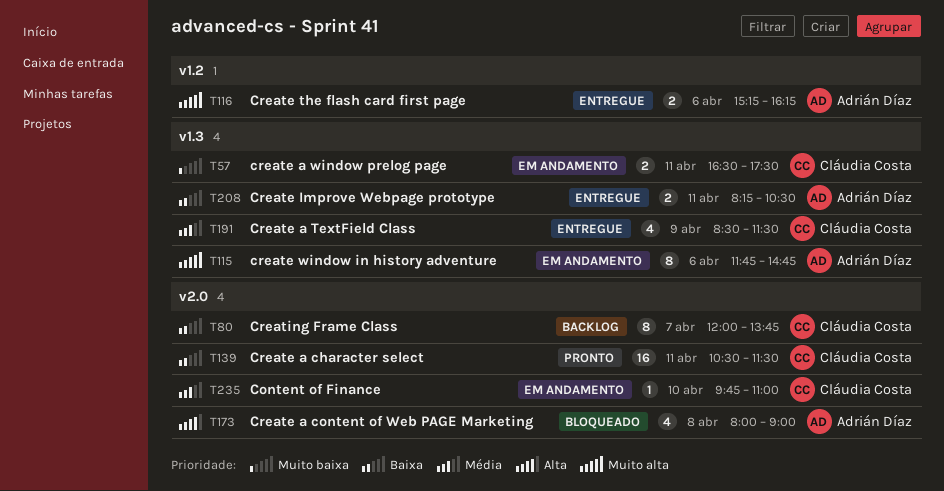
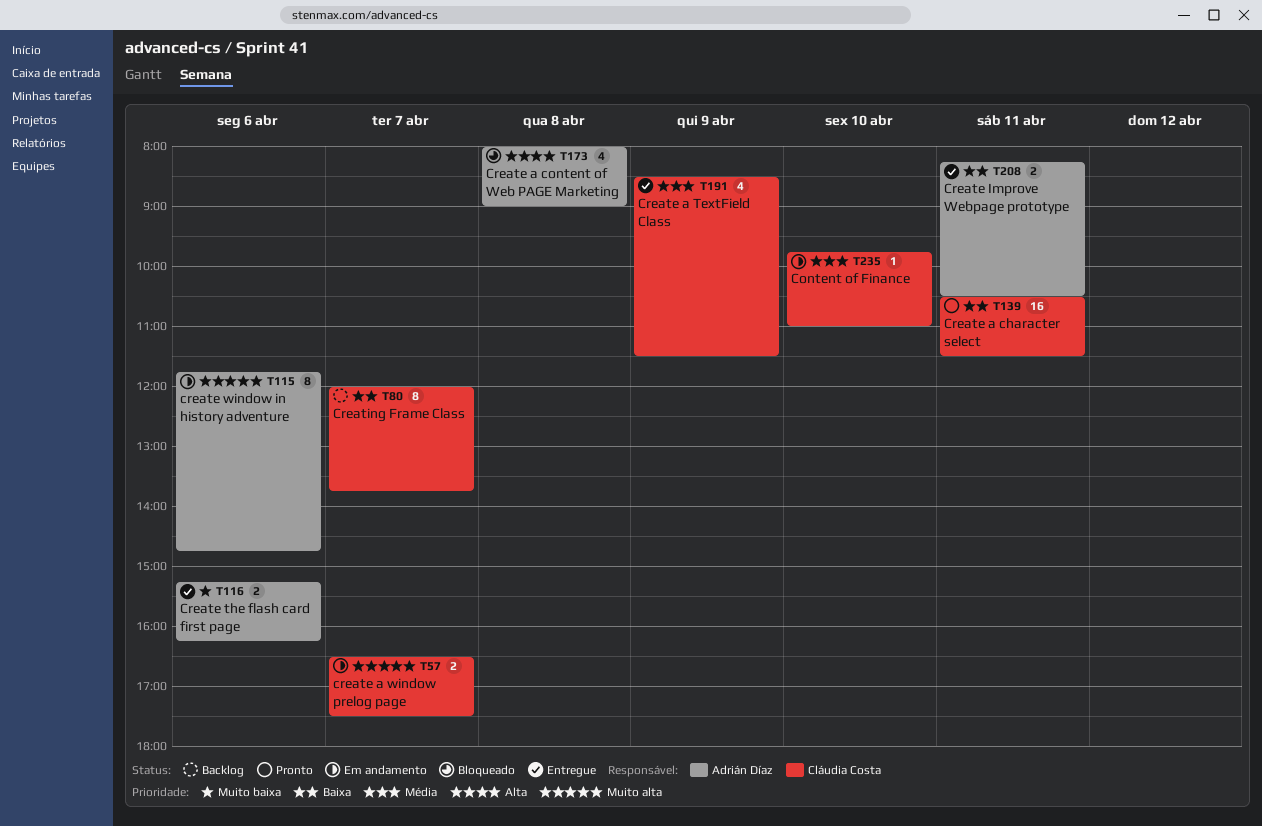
T57, priority: Muito baixa -> Muito alta
T57, day: Apr 11 -> Apr 7
T116, priority: Muito alta -> Muito baixa

